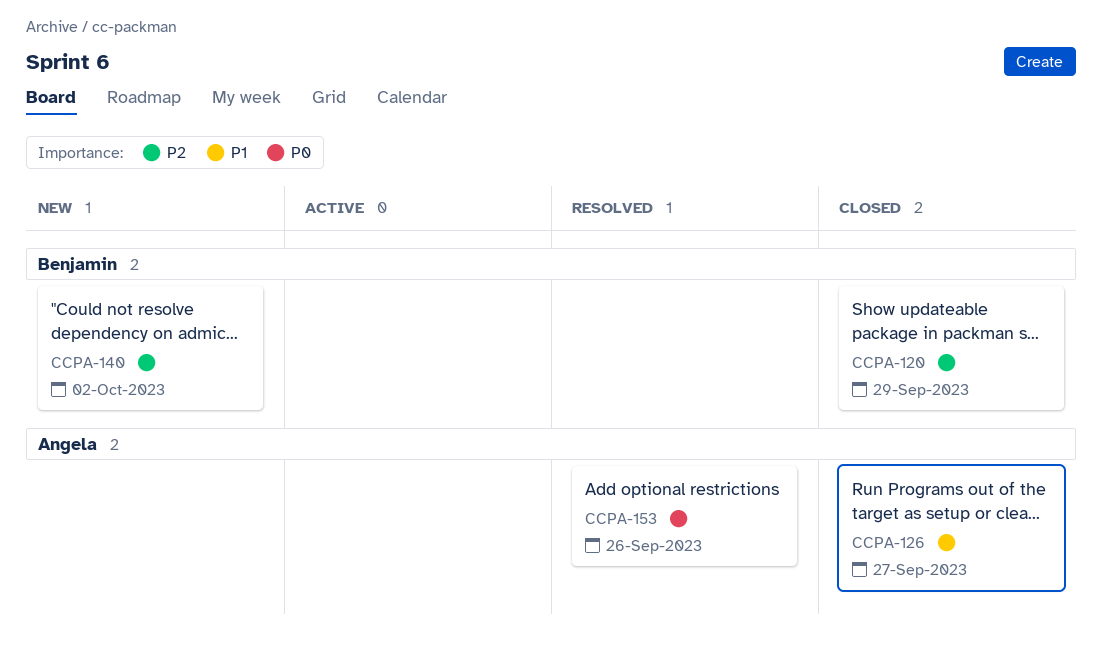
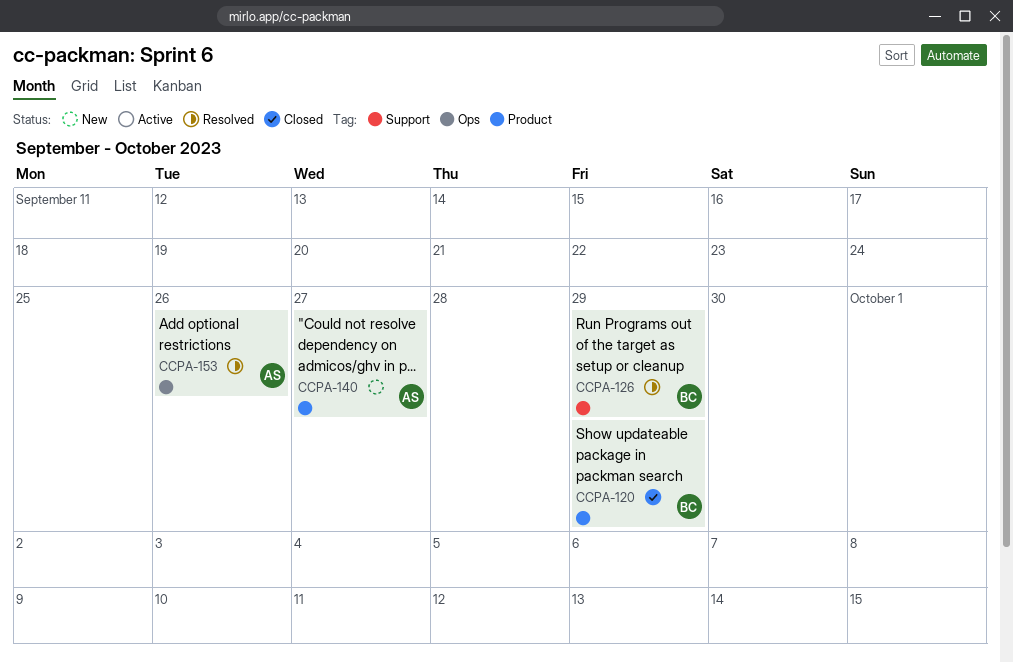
CCPA-126, status: Closed -> Resolved
CCPA-126, owner: Angela -> Benjamin
CCPA-126, due: Sep 27 -> Sep 29
CCPA-140, owner: Benjamin -> Angela
CCPA-140, due: Oct 2 -> Sep 27

